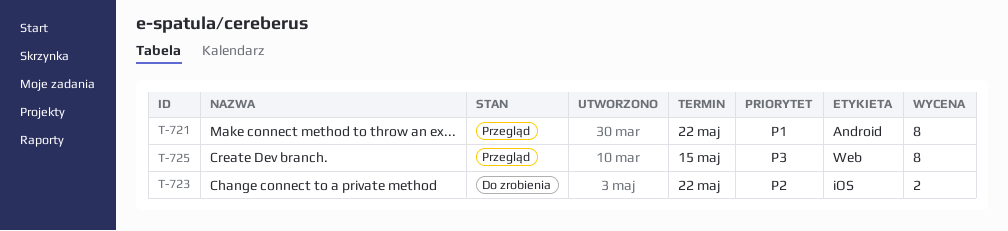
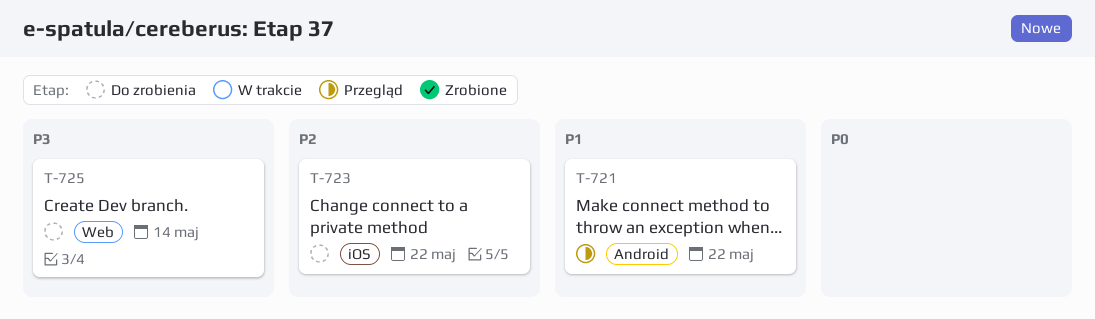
T-725, status: Przegląd -> Do zrobienia
T-725, due: May 15 -> May 14

